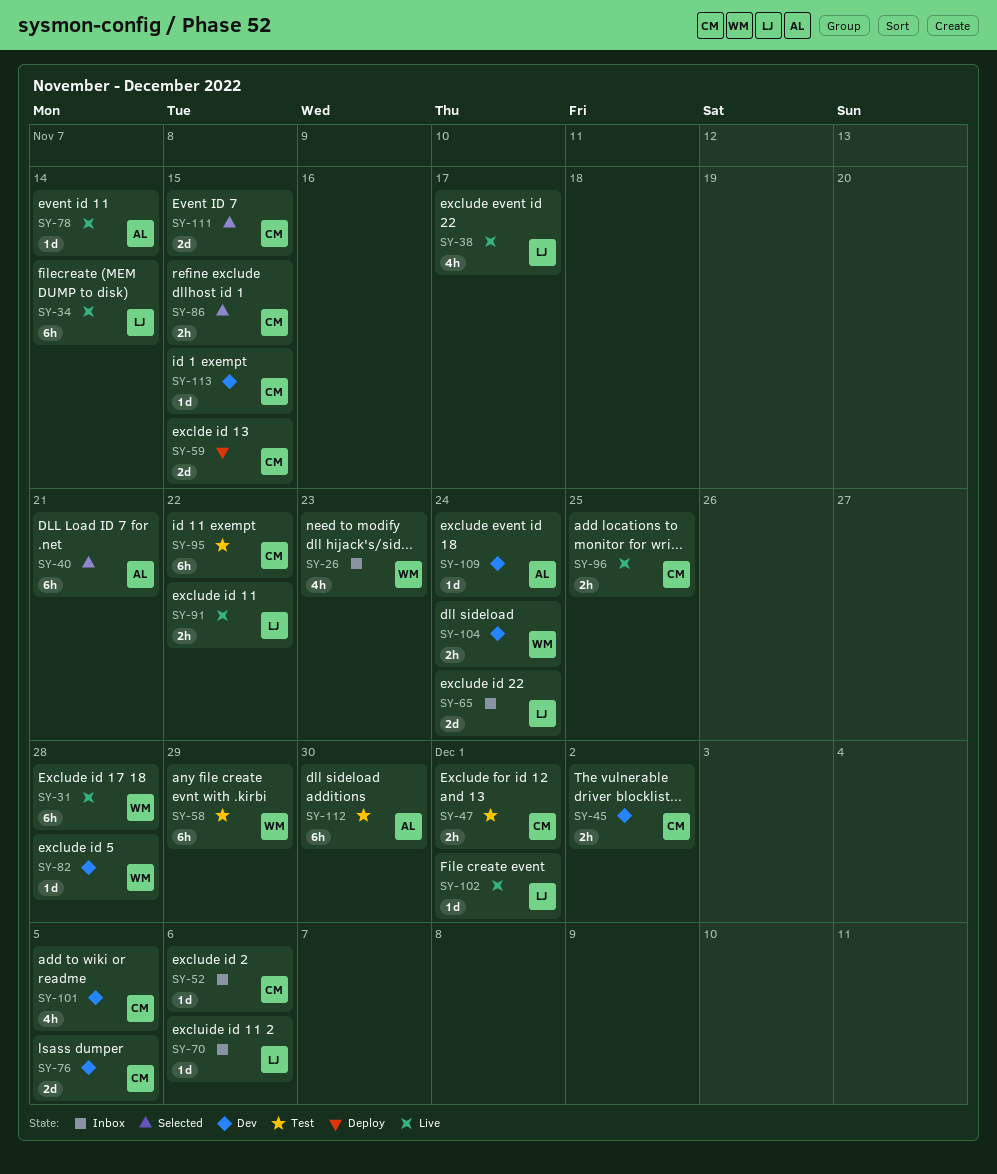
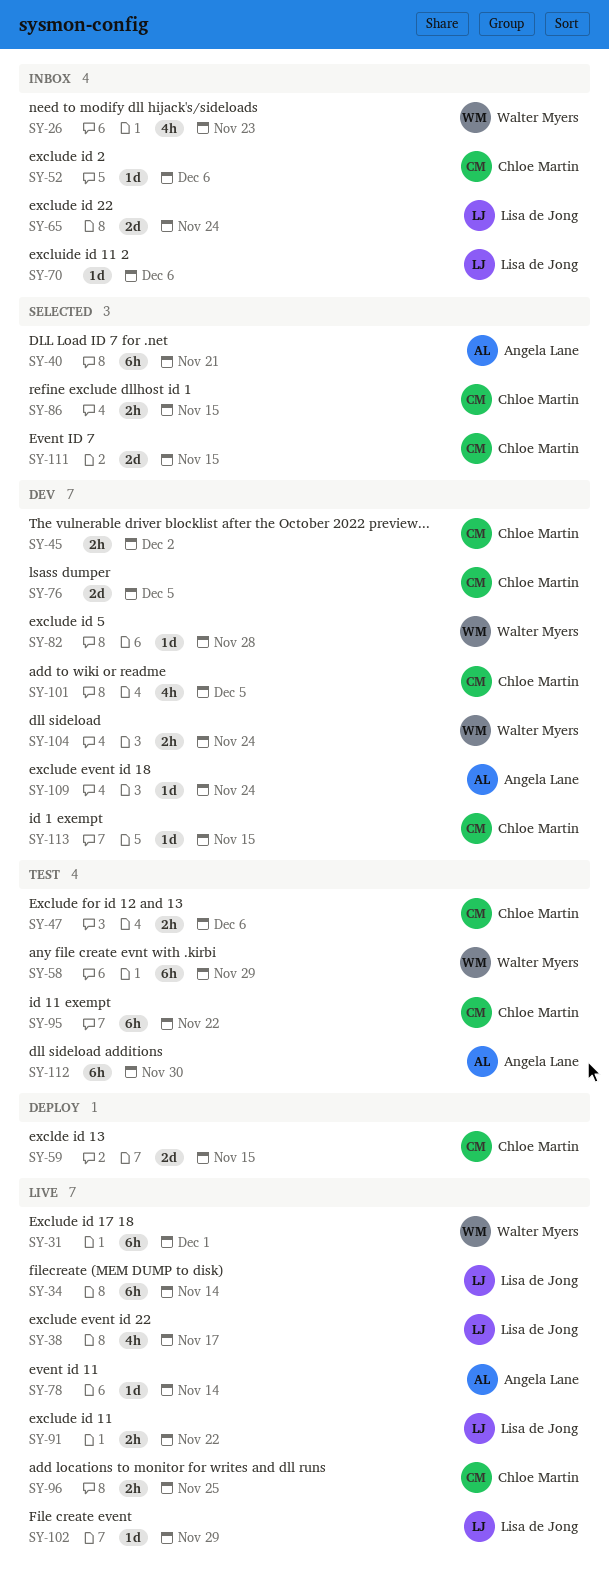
SY-31, due: Nov 28 -> Dec 1
SY-47, due: Dec 1 -> Dec 6
SY-102, due: Dec 1 -> Nov 29

